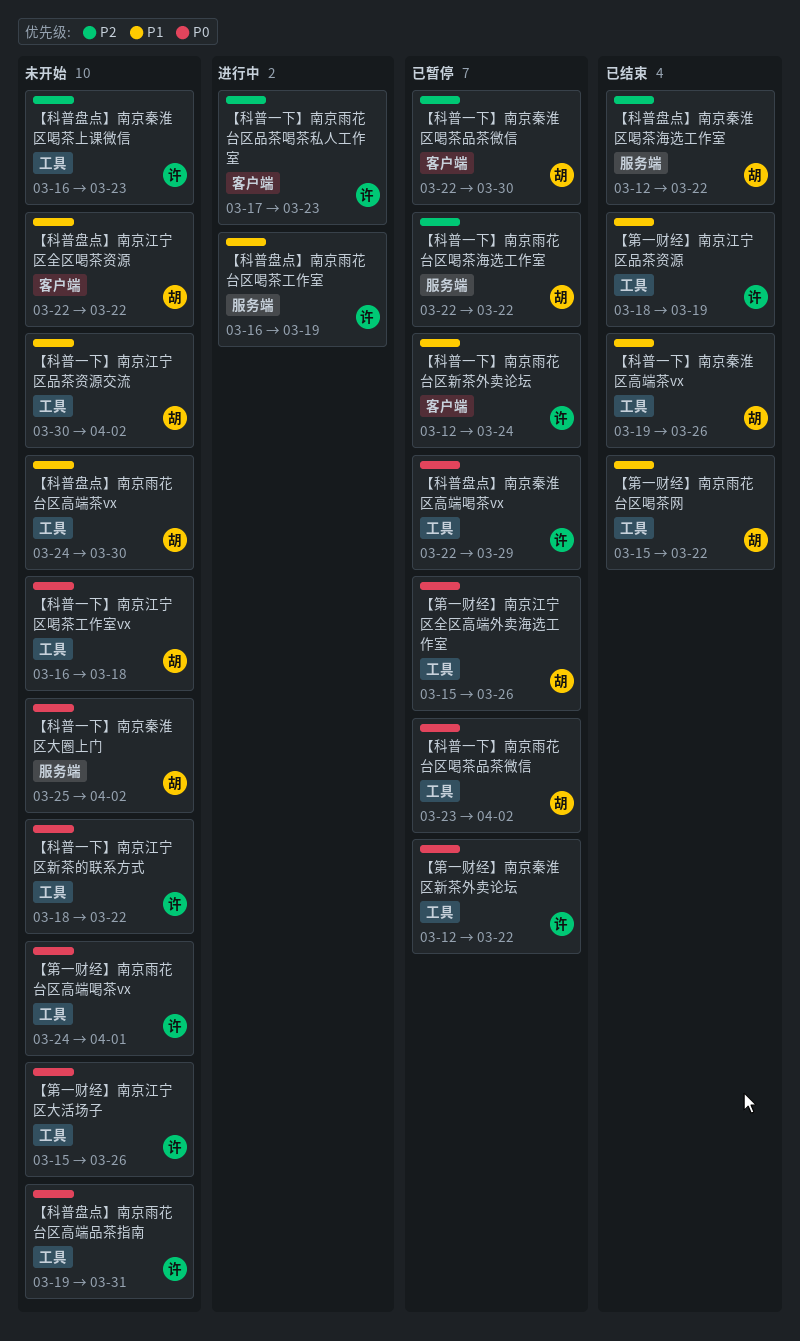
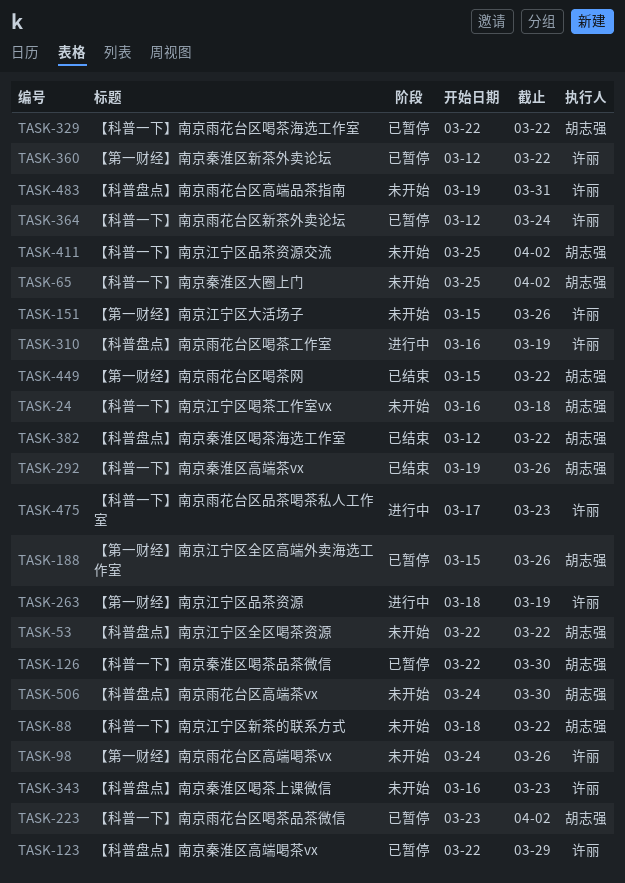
【科普一下】南京江宁区品茶资源交流, start: Mar 30 -> Mar 25
【科普一下】南京江宁区新茶的联系方式, owner: 许丽 -> 胡志强
【第一财经】南京江宁区品茶资源, status: 已结束 -> 进行中
【第一财经】南京雨花台区高端喝茶vx, due: Apr 1 -> Mar 26

